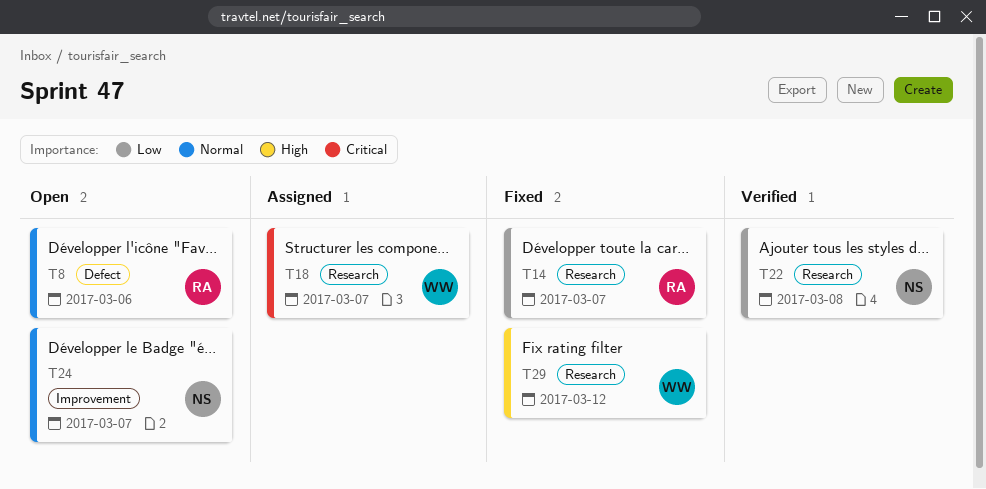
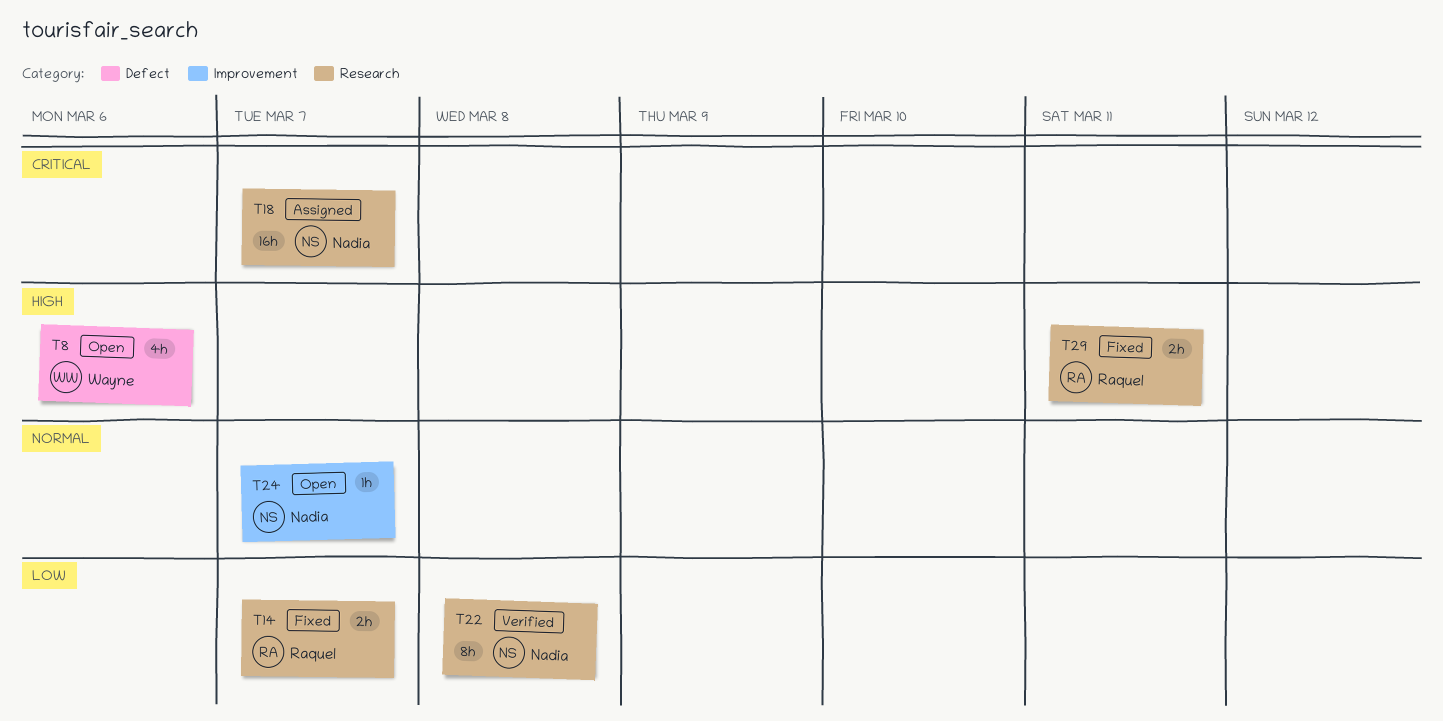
T8, owner: Raquel -> Wayne
T8, priority: Normal -> High
T18, owner: Wayne -> Nadia
T29, owner: Wayne -> Raquel
T29, due: Mar 12 -> Mar 11

